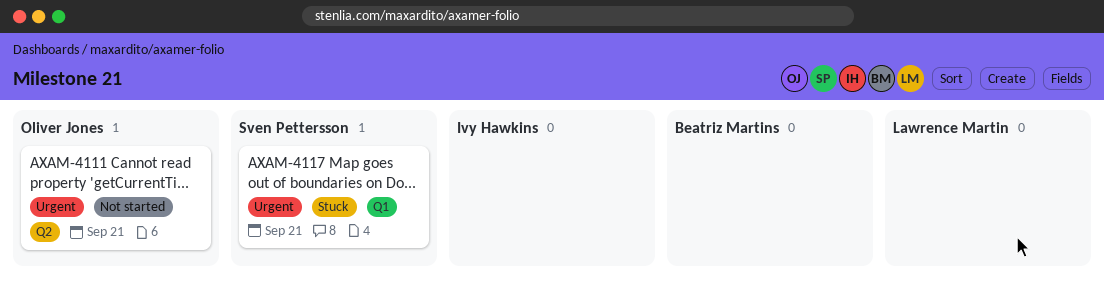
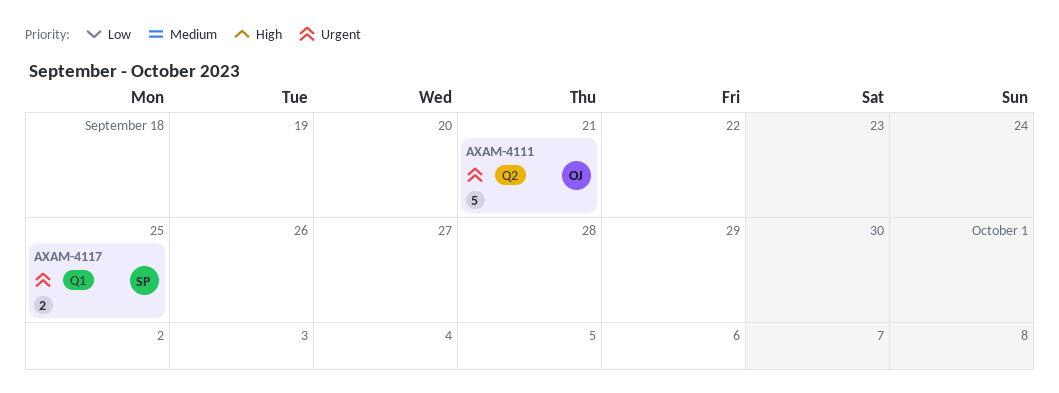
AXAM-4117, due: Sep 21 -> Sep 25

